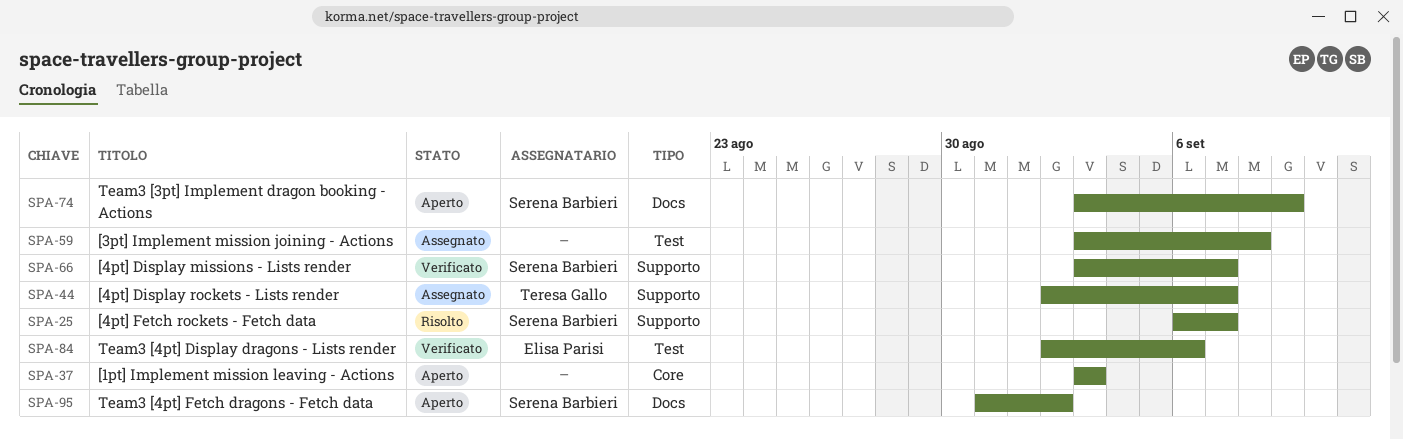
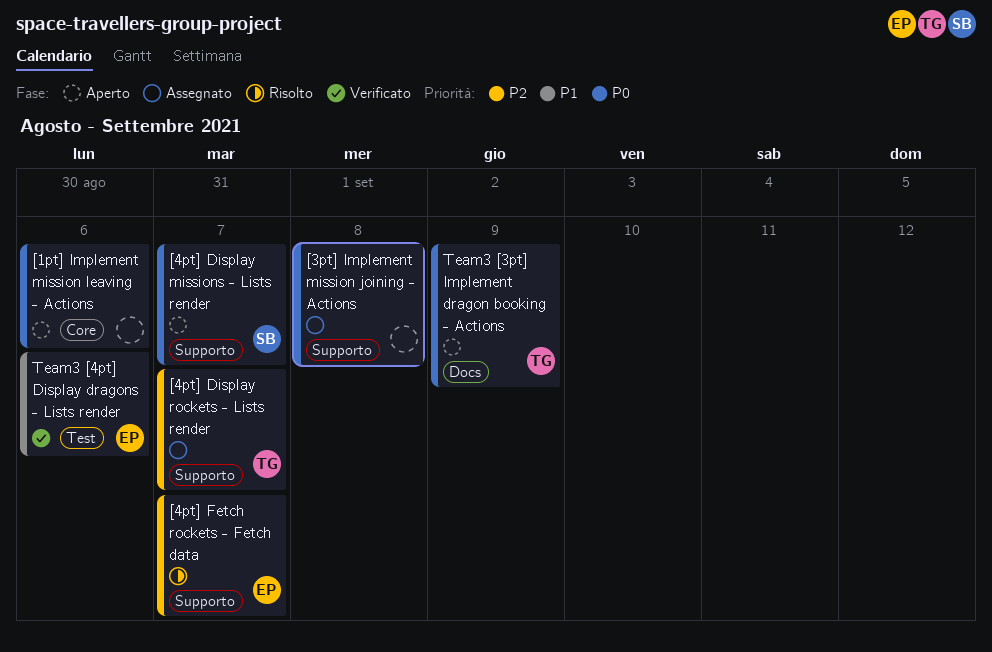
[1pt] Implement mission leaving - Actions, due: Sep 3 -> Sep 6
[3pt] Implement mission joining - Actions, label: Test -> Supporto
[4pt] Display missions - Lists render, status: Verificato -> Aperto
[4pt] Fetch rockets - Fetch data, owner: Serena Barbieri -> Elisa Parisi
Team3 [3pt] Implement dragon booking - Actions, owner: Serena Barbieri -> Teresa Gallo
Team3 [4pt] Fetch dragons - Fetch data: present -> none

